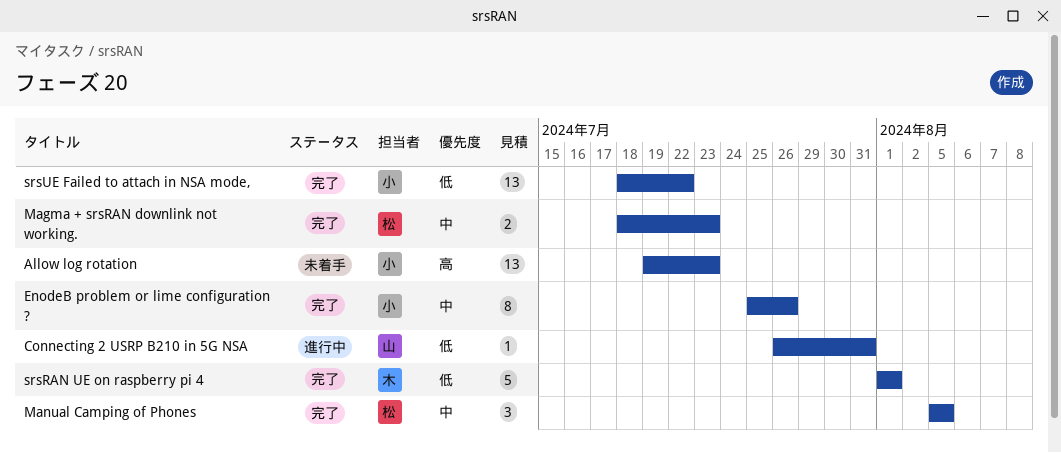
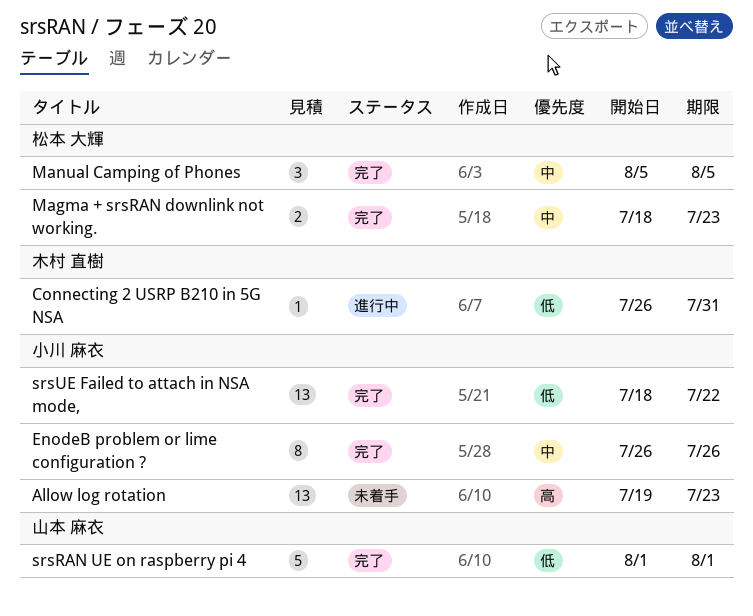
Connecting 2 USRP B210 in 5G NSA, owner: 山本 麻衣 -> 木村 直樹
EnodeB problem or lime configuration ?, start: Jul 25 -> Jul 26
srsRAN UE on raspberry pi 4, owner: 木村 直樹 -> 山本 麻衣

